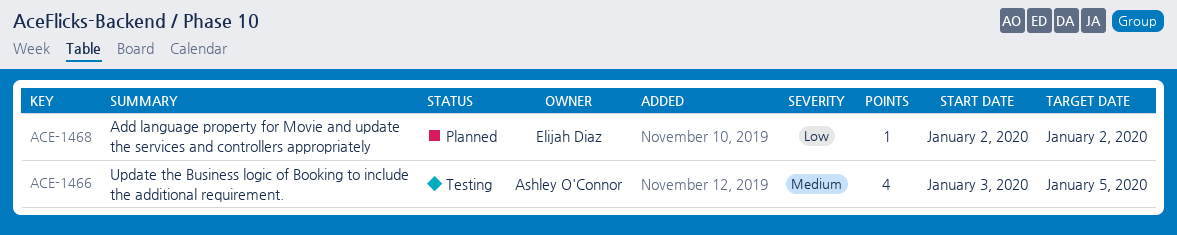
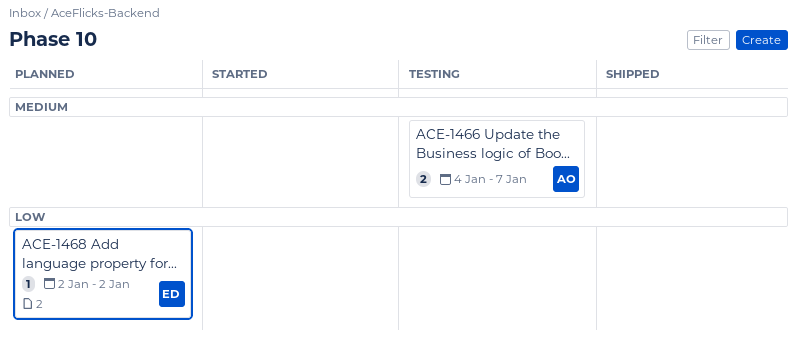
ACE-1466, estimate: 4 -> 2
ACE-1466, start: Jan 3 -> Jan 4
ACE-1466, due: Jan 5 -> Jan 7

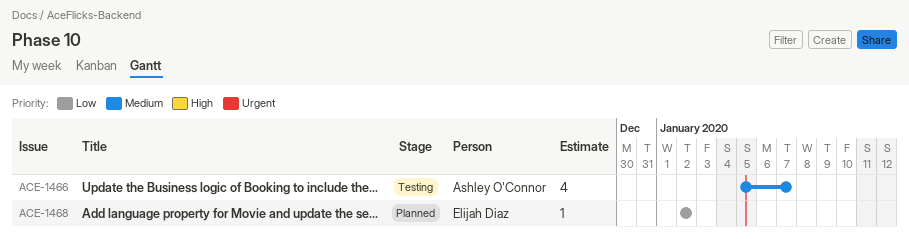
ACE-1466, estimate: 2 -> 4
ACE-1466, start: Jan 4 -> Jan 5

